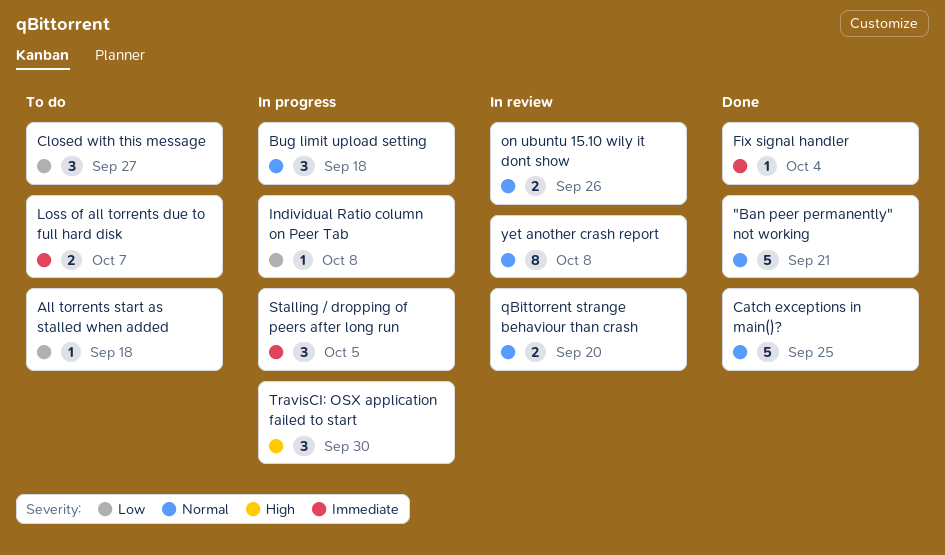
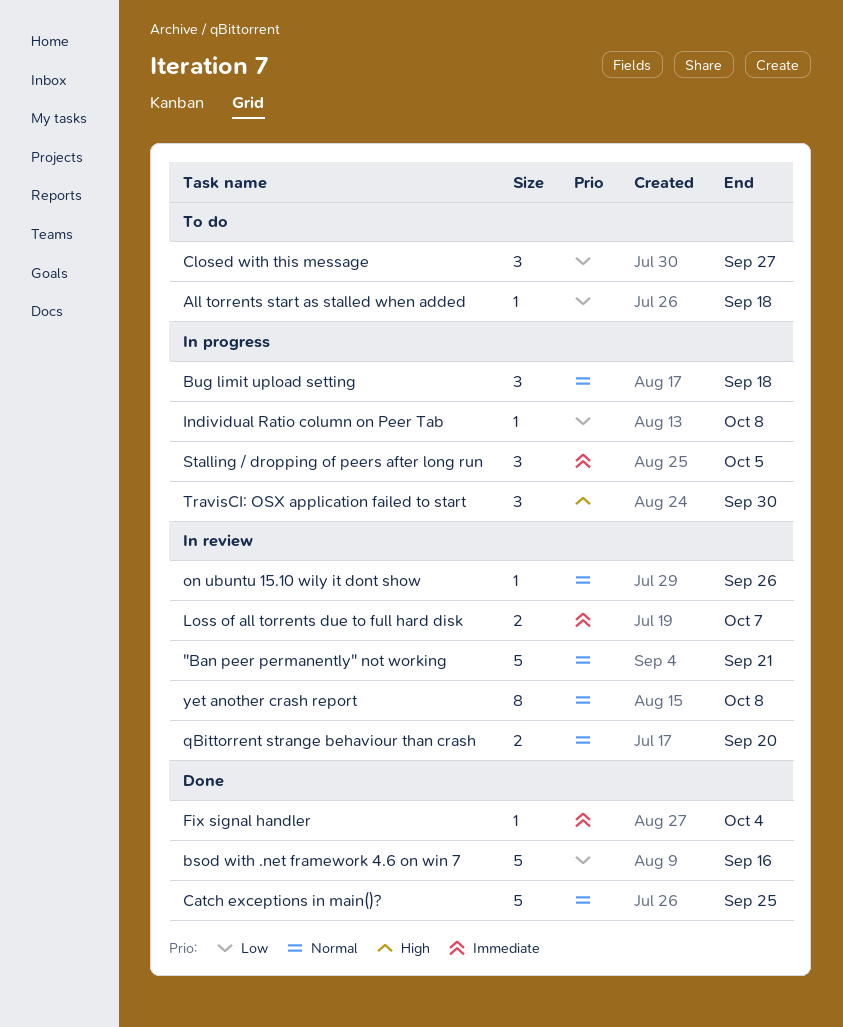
"Ban peer permanently" not working, status: Done -> In review
bsod with .net framework 4.6 on win 7: none -> present
Loss of all torrents due to full hard disk, status: To do -> In review
on ubuntu 15.10 wily it dont show, estimate: 2 -> 1

